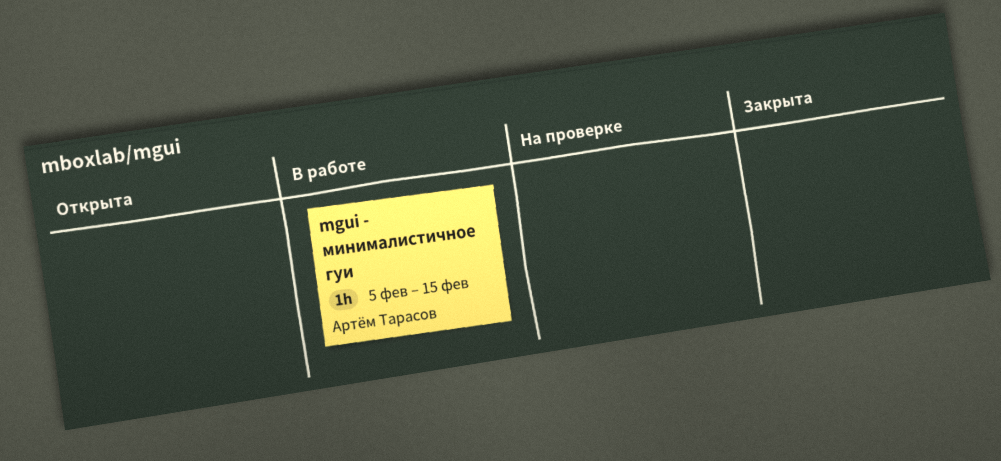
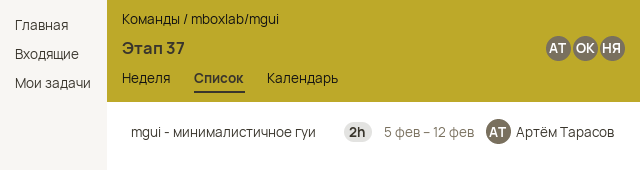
mgui - минималистичное гуи, estimate: 1h -> 2h
mgui - минималистичное гуи, due: Feb 15 -> Feb 12

